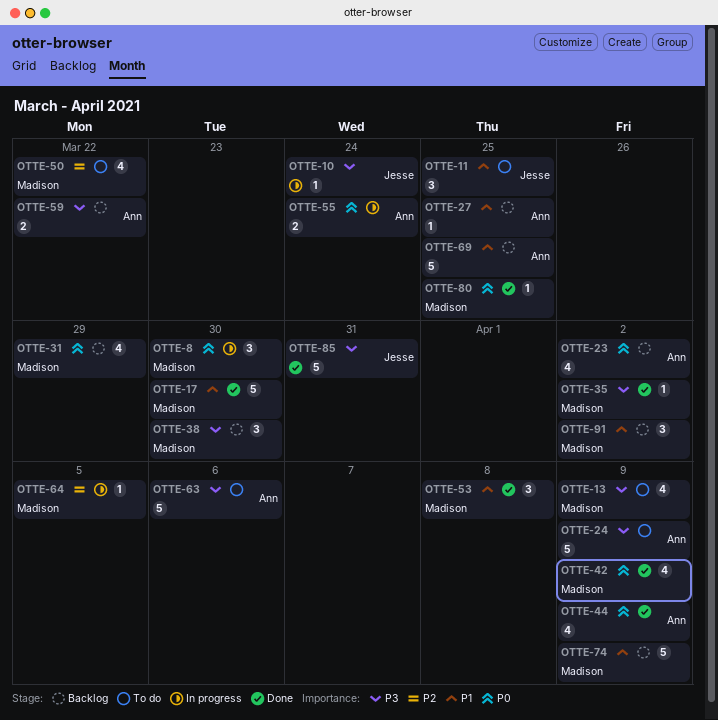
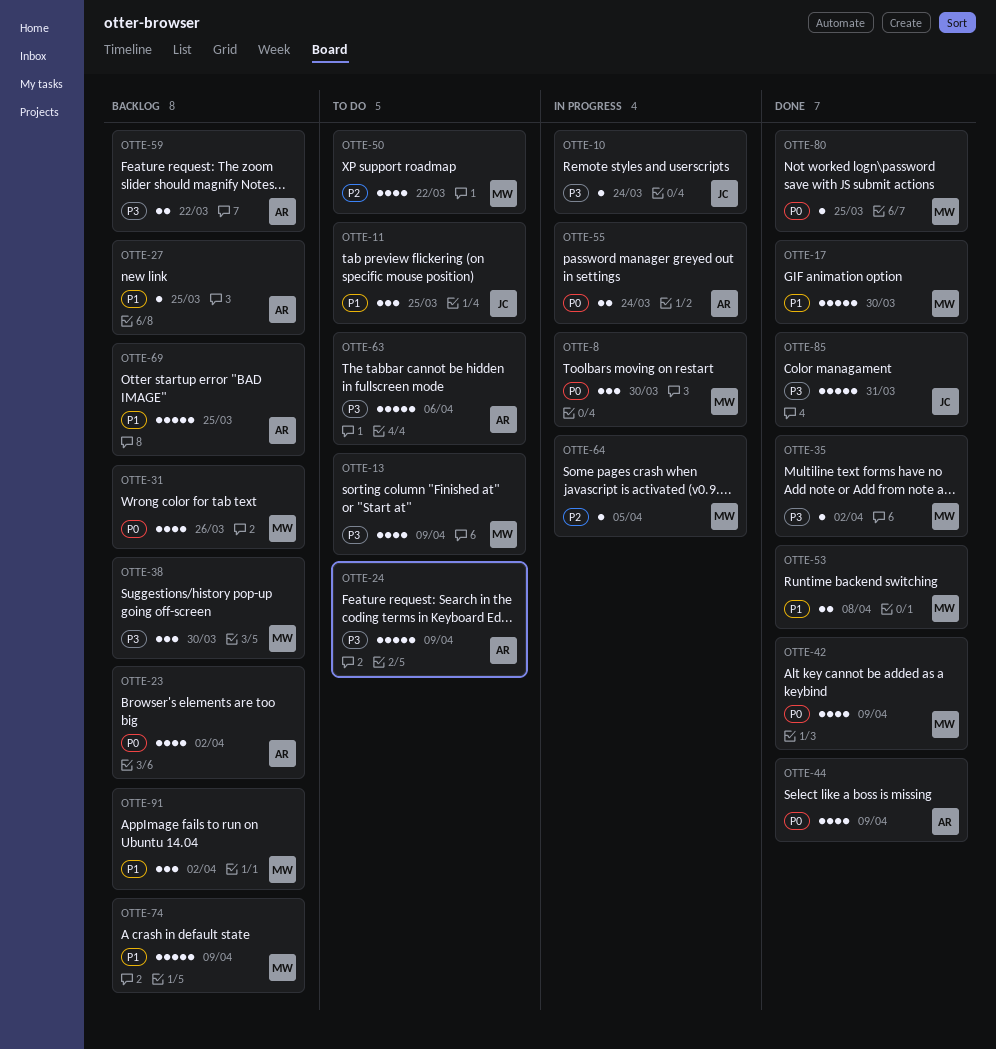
OTTE-31, due: Mar 29 -> Mar 26
OTTE-53, estimate: 3 -> 2

